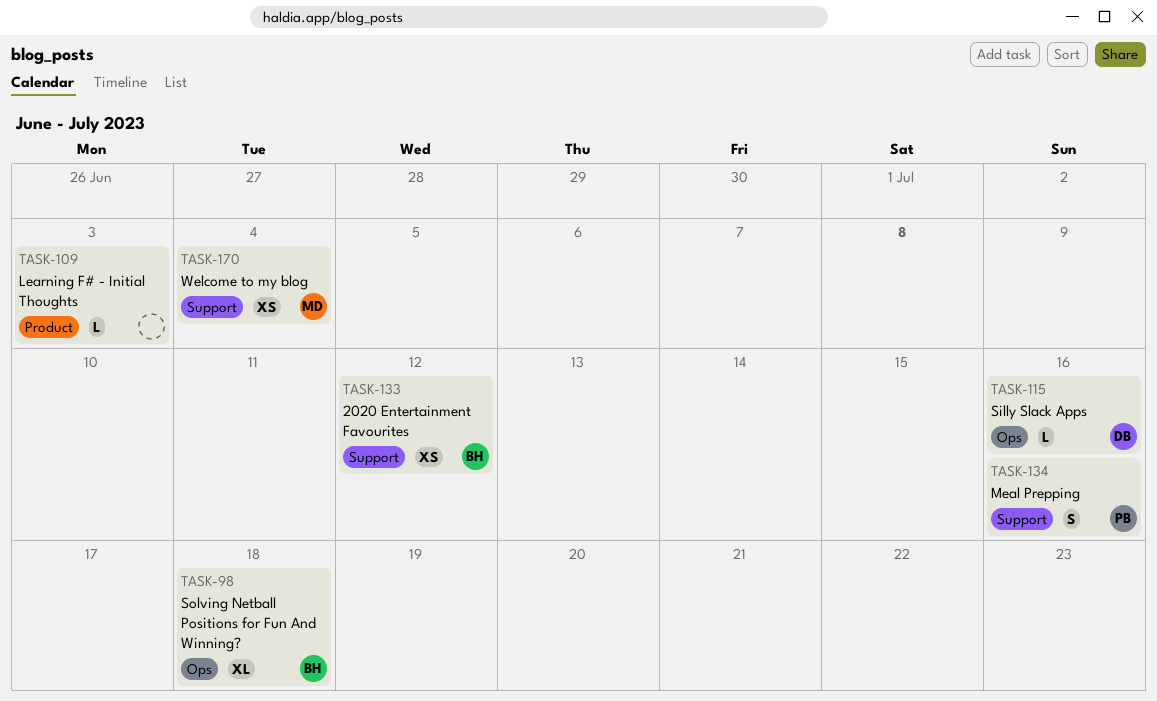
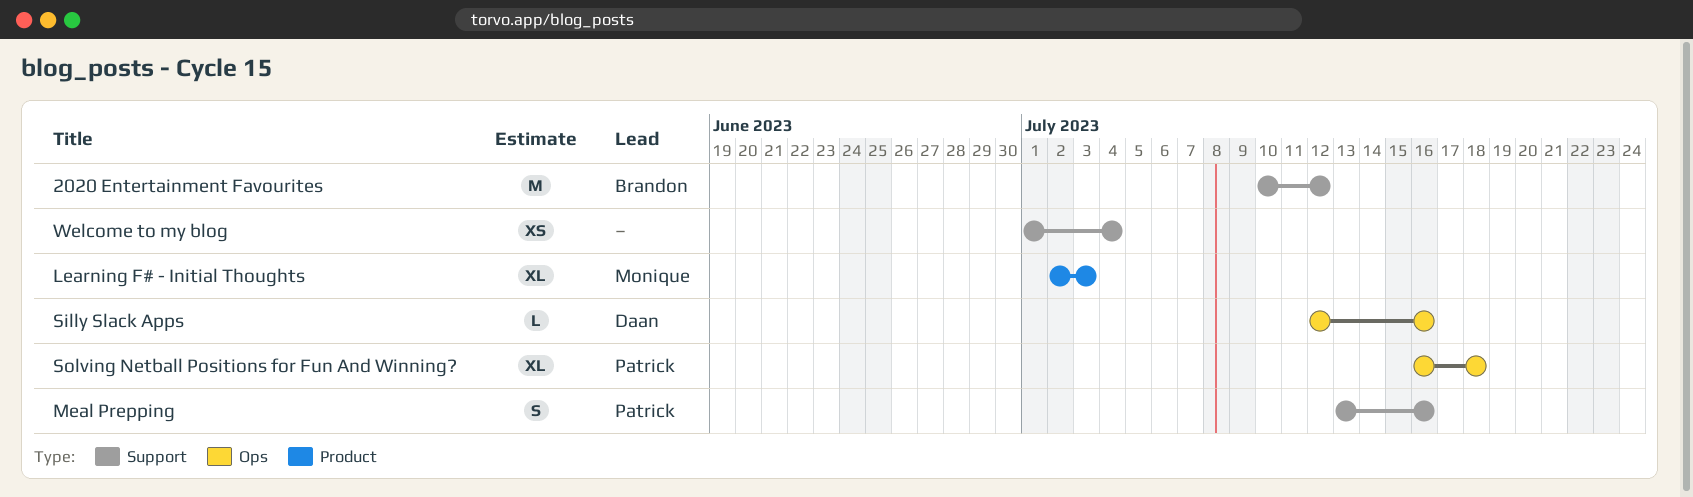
2020 Entertainment Favourites, estimate: XS -> M
Learning F# - Initial Thoughts, owner: none -> Monique
Learning F# - Initial Thoughts, estimate: L -> XL
Solving Netball Positions for Fun And Winning?, owner: Brandon -> Patrick
Welcome to my blog, owner: Monique -> none

